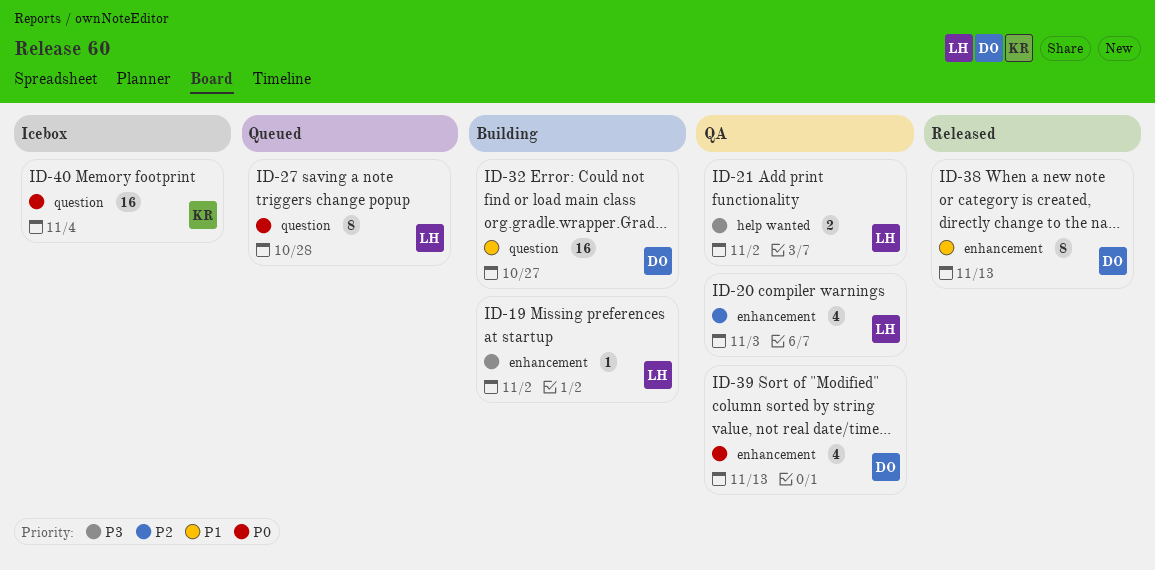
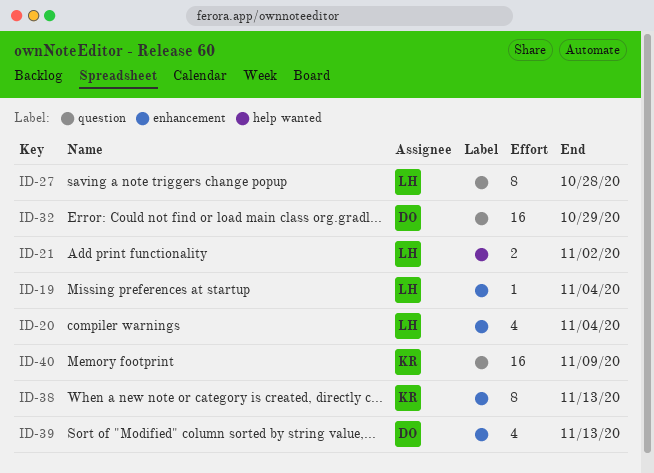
ID-19, due: Nov 2 -> Nov 4
ID-20, due: Nov 3 -> Nov 4
ID-32, due: Oct 27 -> Oct 29
ID-38, owner: DO -> KR
ID-40, due: Nov 4 -> Nov 9

